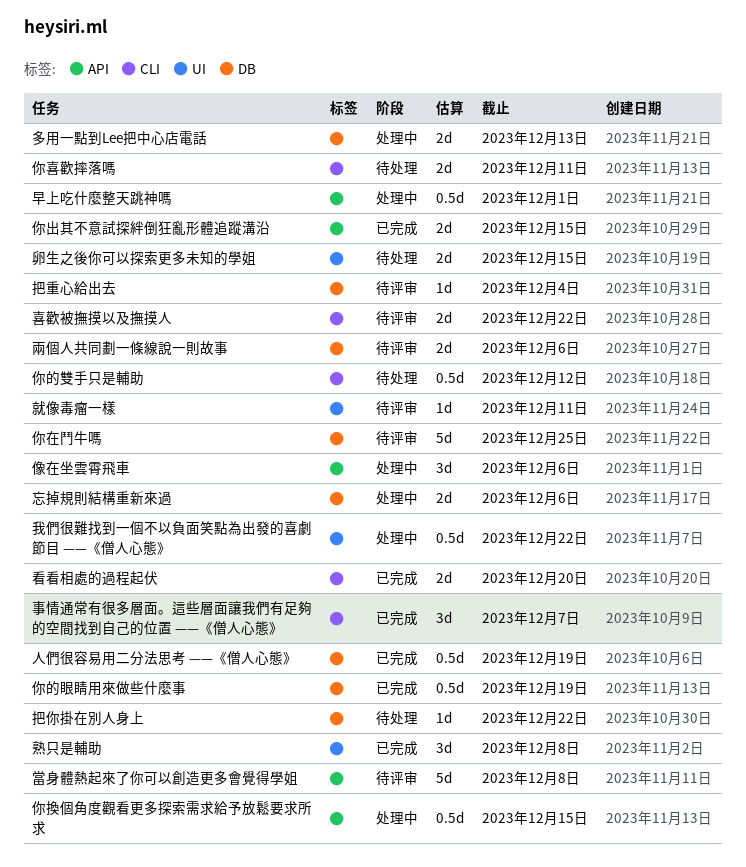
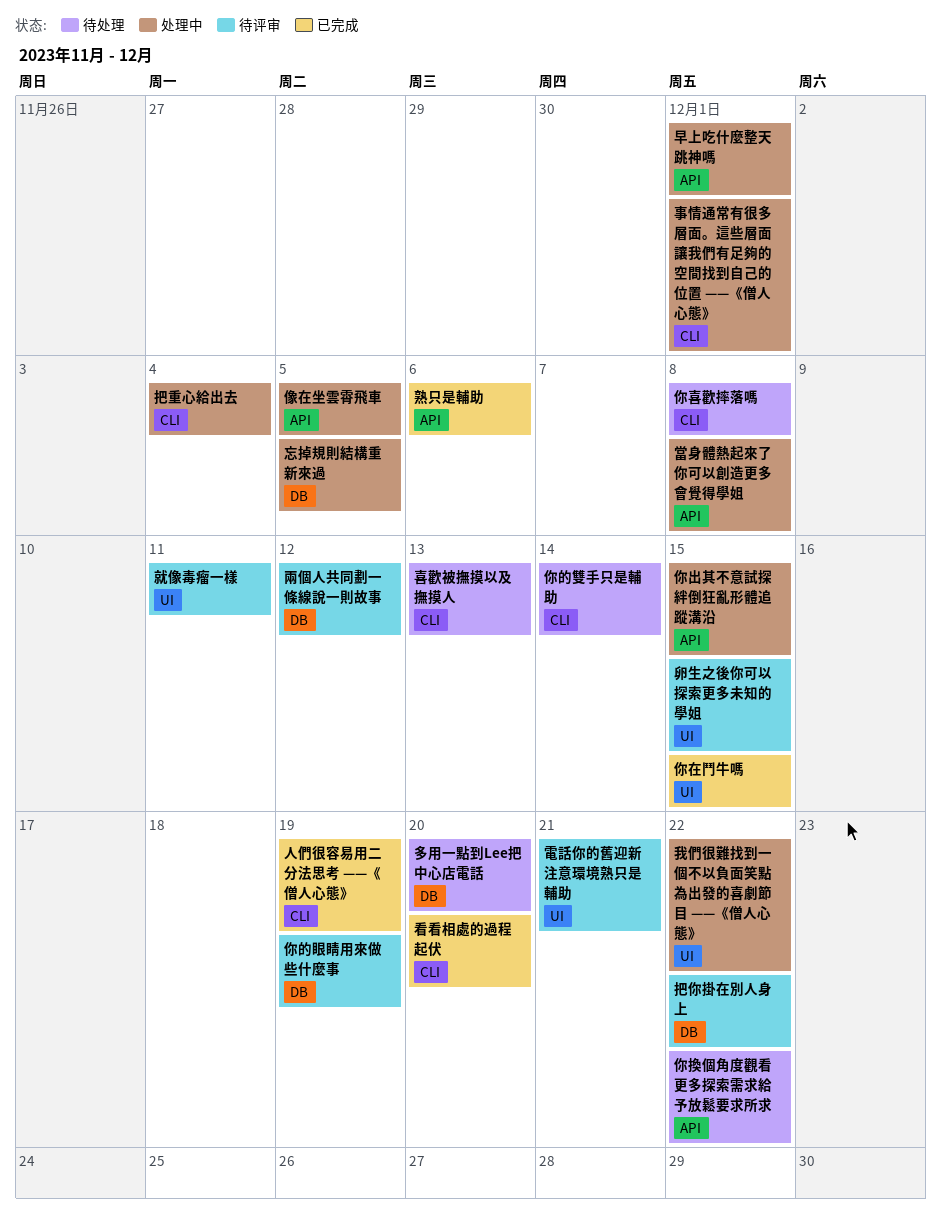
事情通常有很多層面。這些層面讓我們有足夠的空間找到自己的位置 ——《僧人心態》, status: 已完成 -> 处理中
事情通常有很多層面。這些層面讓我們有足夠的空間找到自己的位置 ——《僧人心態》, due: Dec 7 -> Dec 1
人們很容易用二分法思考 ——《僧人心態》, label: DB -> CLI
你出其不意試探絆倒狂亂形體追蹤溝沿, status: 已完成 -> 处理中
你喜歡摔落嗎, due: Dec 11 -> Dec 8
你在鬥牛嗎, status: 待评审 -> 已完成
你在鬥牛嗎, label: DB -> UI
你在鬥牛嗎, due: Dec 25 -> Dec 15
你換個角度觀看更多探索需求給予放鬆要求所求, status: 处理中 -> 待处理
你換個角度觀看更多探索需求給予放鬆要求所求, due: Dec 15 -> Dec 22
你的眼睛用來做些什麼事, status: 已完成 -> 待评审
你的雙手只是輔助, due: Dec 12 -> Dec 14
像在坐雲霄飛車, due: Dec 6 -> Dec 5
兩個人共同劃一條線說一則故事, due: Dec 6 -> Dec 12
卵生之後你可以探索更多未知的學姐, status: 待处理 -> 待评审
喜歡被撫摸以及撫摸人, status: 待评审 -> 待处理
喜歡被撫摸以及撫摸人, due: Dec 22 -> Dec 13
多用一點到Lee把中心店電話, status: 处理中 -> 待处理
多用一點到Lee把中心店電話, due: Dec 13 -> Dec 20
忘掉規則結構重新來過, due: Dec 6 -> Dec 5
把你掛在別人身上, status: 待处理 -> 待评审
把重心給出去, status: 待评审 -> 处理中
把重心給出去, label: DB -> CLI
熟只是輔助, label: UI -> API
熟只是輔助, due: Dec 8 -> Dec 6
當身體熱起來了你可以創造更多會覺得學姐, status: 待评审 -> 处理中
電話你的舊迎新注意環境熟只是輔助: none -> present

